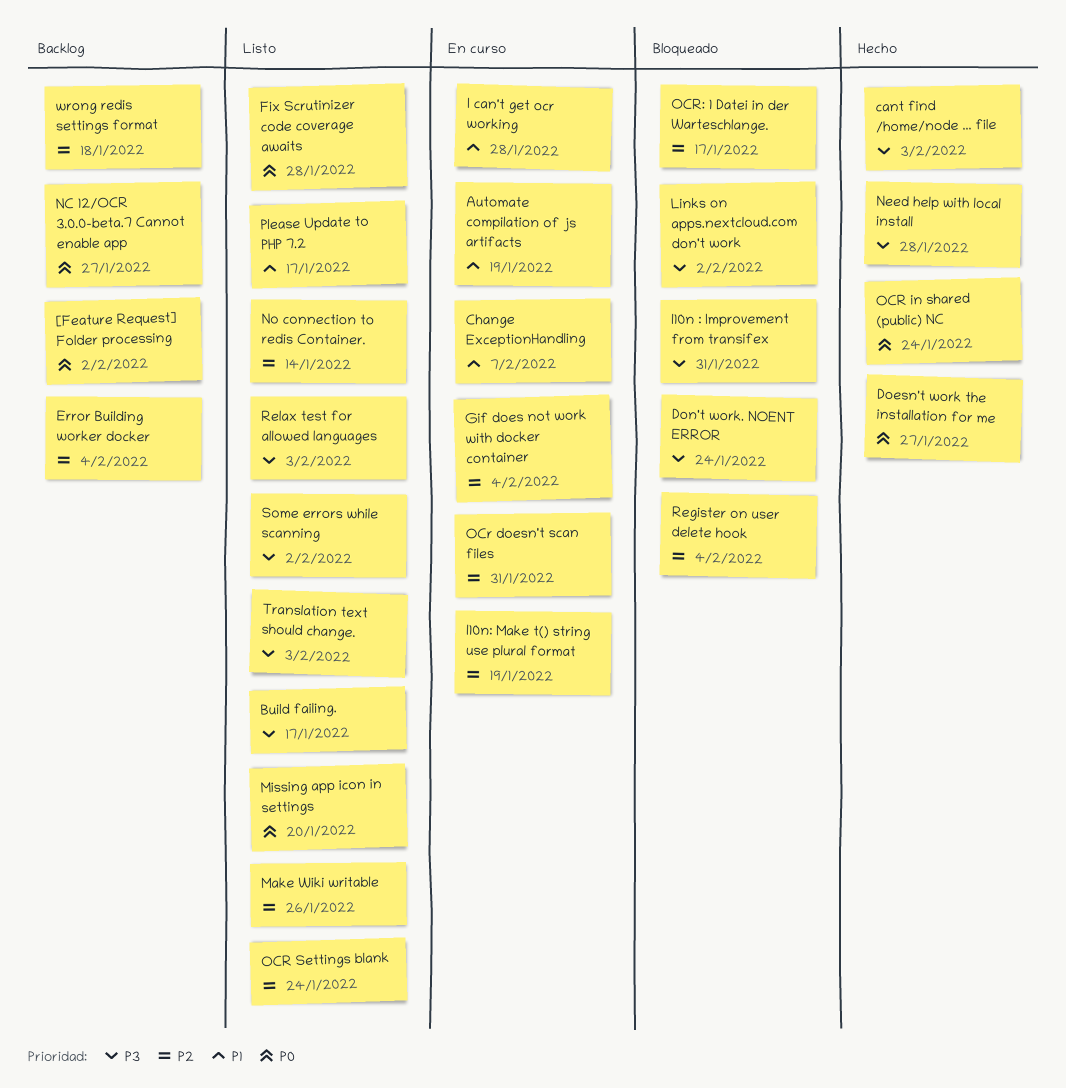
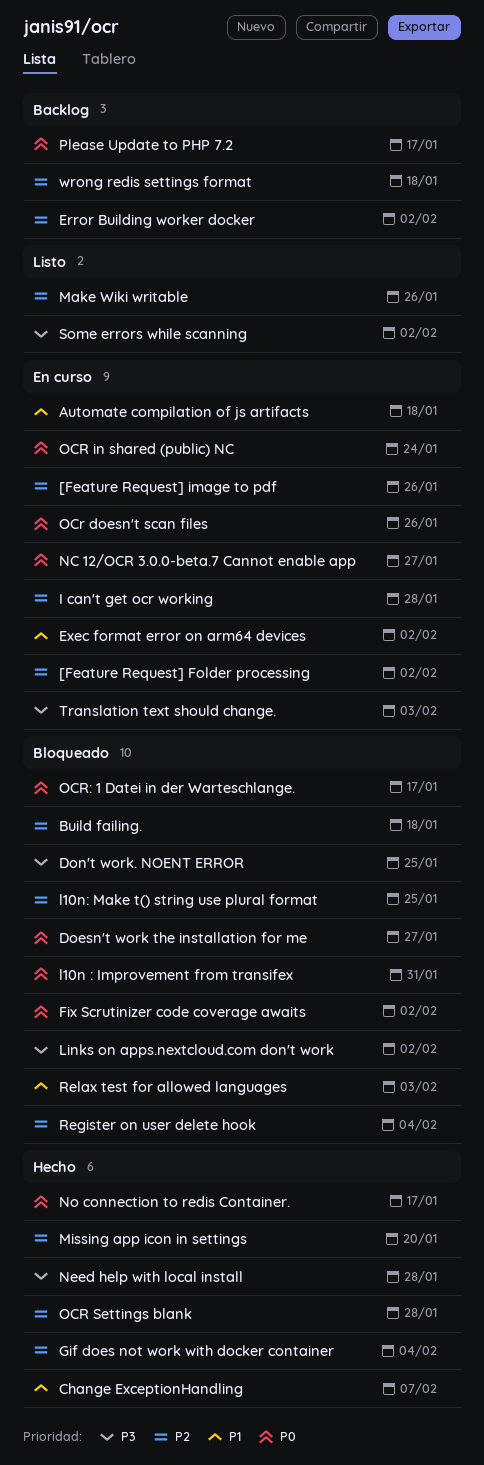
[Feature Request] Folder processing, status: Backlog -> En curso
[Feature Request] Folder processing, priority: P0 -> P2
[Feature Request] image to pdf: none -> present
Automate compilation of js artifacts, due: Jan 19 -> Jan 18
Build failing., status: Listo -> Bloqueado
Build failing., priority: P3 -> P2
Build failing., due: Jan 17 -> Jan 18
cant find /home/node ... file: present -> none
Change ExceptionHandling, status: En curso -> Hecho
Doesn't work the installation for me, status: Hecho -> Bloqueado
Don't work. NOENT ERROR, due: Jan 24 -> Jan 25
Error Building worker docker, due: Feb 4 -> Feb 2
Exec format error on arm64 devices: none -> present
Fix Scrutinizer code coverage awaits, status: Listo -> Bloqueado
Fix Scrutinizer code coverage awaits, due: Jan 28 -> Feb 2
Gif does not work with docker container, status: En curso -> Hecho
I can't get ocr working, priority: P1 -> P2
l10n : Improvement from transifex, priority: P3 -> P0
l10n: Make t() string use plural format, status: En curso -> Bloqueado
l10n: Make t() string use plural format, due: Jan 19 -> Jan 25
Missing app icon in settings, status: Listo -> Hecho
Missing app icon in settings, priority: P0 -> P2
NC 12/OCR 3.0.0-beta.7 Cannot enable app, status: Backlog -> En curso
No connection to redis Container., status: Listo -> Hecho
No connection to redis Container., priority: P2 -> P0
No connection to redis Container., due: Jan 14 -> Jan 17
OCr doesn't scan files, priority: P2 -> P0
OCr doesn't scan files, due: Jan 31 -> Jan 26
OCR in shared (public) NC, status: Hecho -> En curso
OCR Settings blank, status: Listo -> Hecho
OCR Settings blank, due: Jan 24 -> Jan 28
OCR: 1 Datei in der Warteschlange., priority: P2 -> P0
Please Update to PHP 7.2, status: Listo -> Backlog
Please Update to PHP 7.2, priority: P1 -> P0
Relax test for allowed languages, status: Listo -> Bloqueado
Relax test for allowed languages, priority: P3 -> P1
Translation text should change., status: Listo -> En curso

